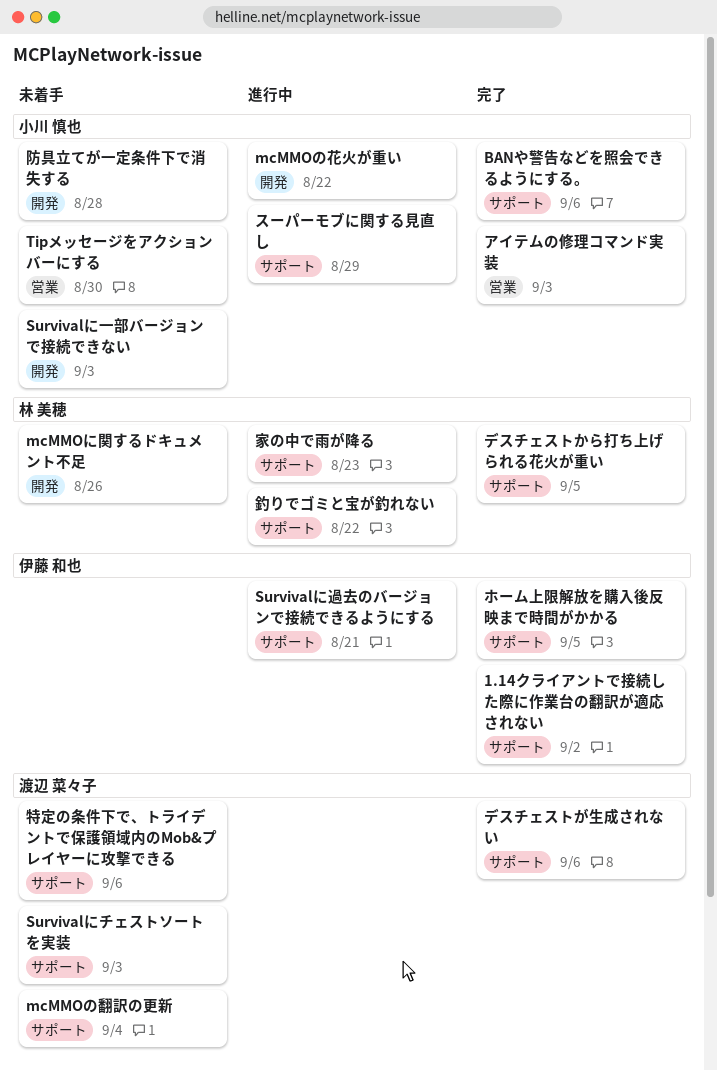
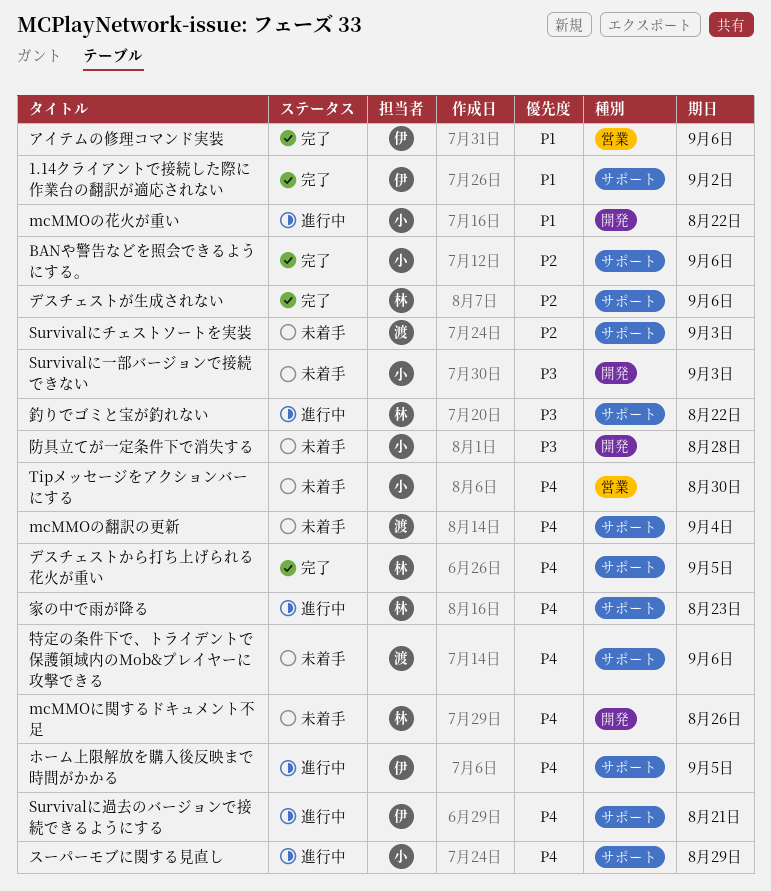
アイテムの修理コマンド実装, owner: 小川 慎也 -> 伊藤 和也
アイテムの修理コマンド実装, due: Sep 3 -> Sep 6
デスチェストが生成されない, owner: 渡辺 菜々子 -> 林 美穂
ホーム上限解放を購入後反映まで時間がかかる, status: 完了 -> 進行中

